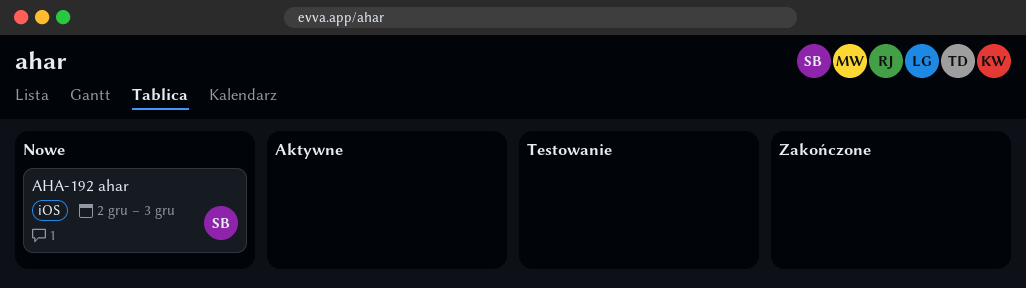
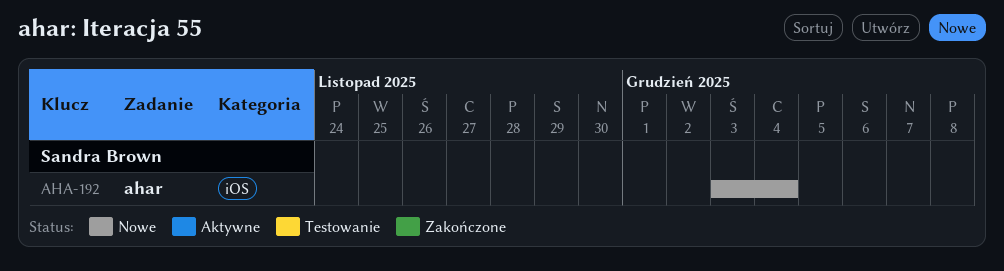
AHA-192, start: Dec 2 -> Dec 3
AHA-192, due: Dec 3 -> Dec 4

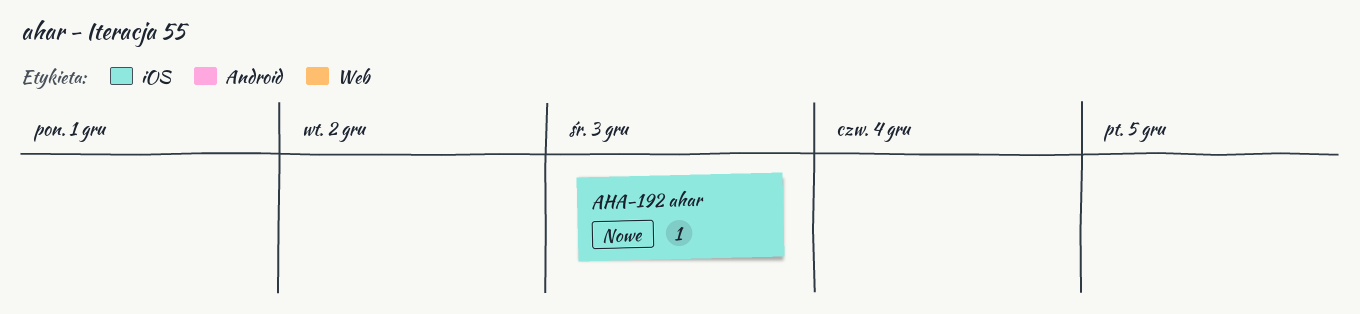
AHA-192, due: Dec 4 -> Dec 3

